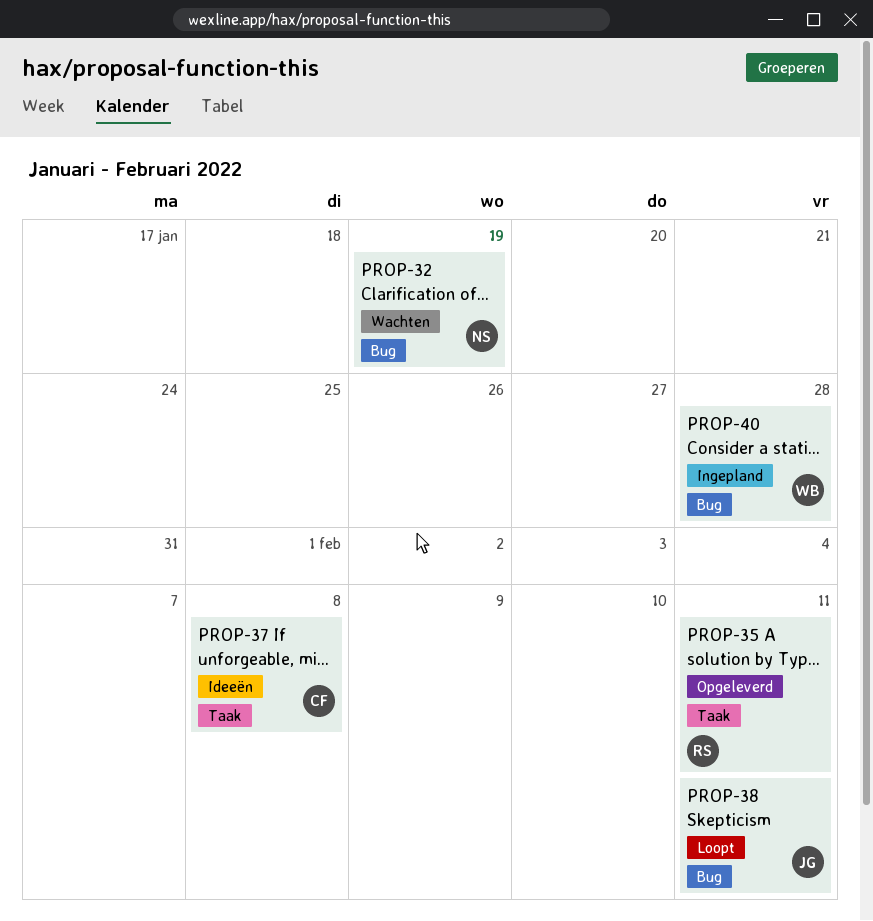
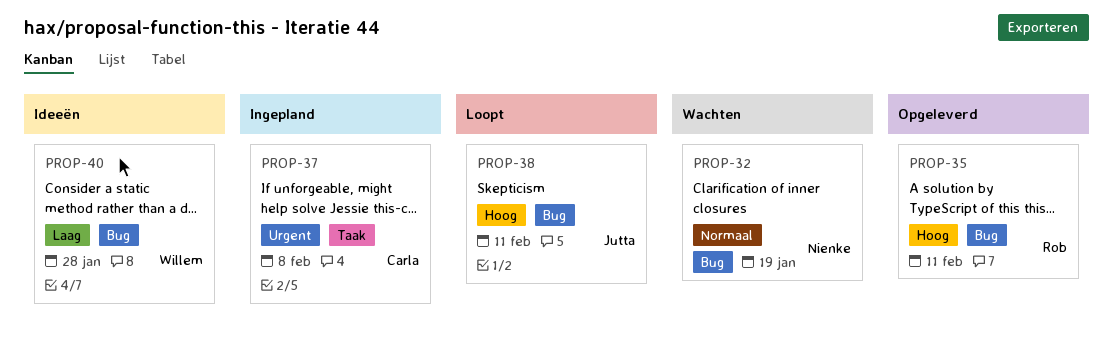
PROP-35, label: Taak -> Bug
PROP-37, status: Ideeën -> Ingepland
PROP-40, status: Ingepland -> Ideeën

